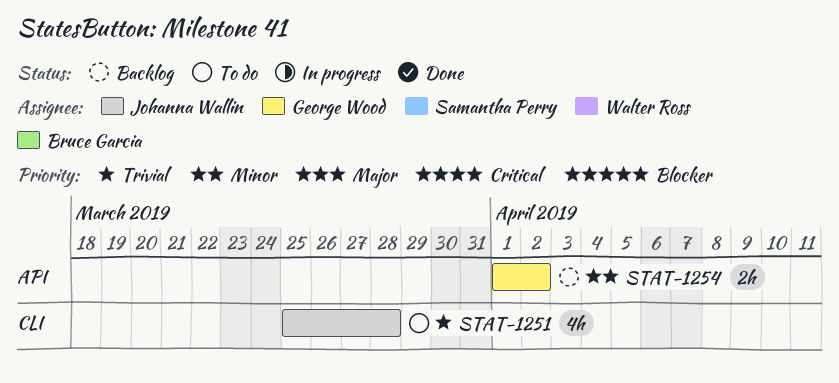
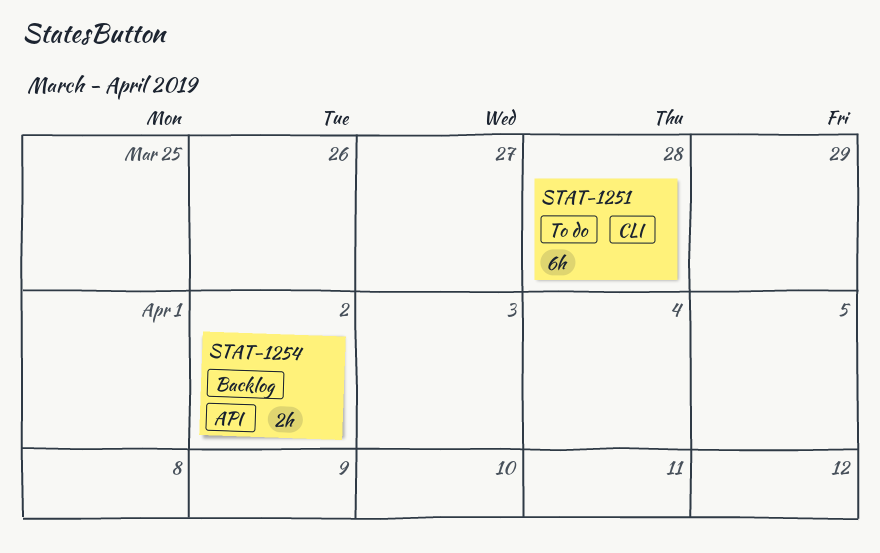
STAT-1251, estimate: 4h -> 6h

